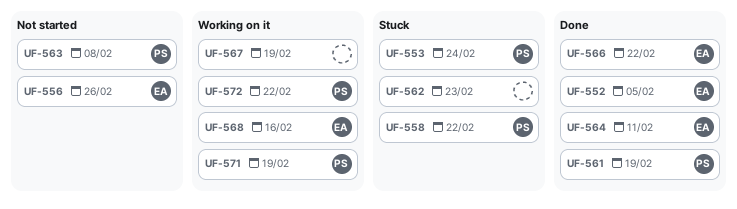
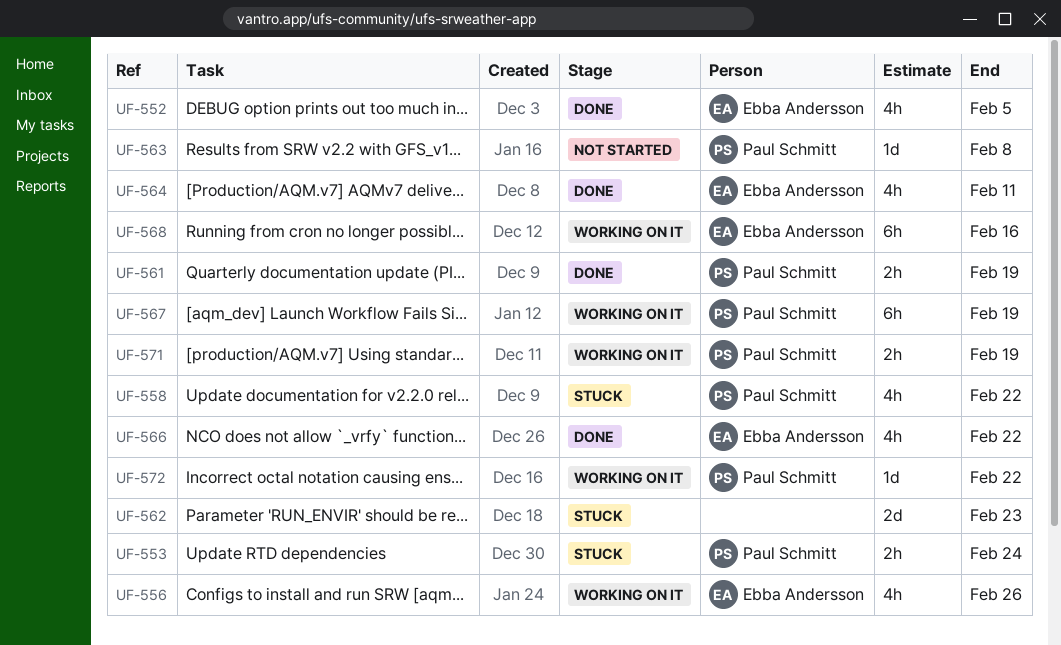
UF-556, status: Not started -> Working on it
UF-567, owner: none -> Paul Schmitt

